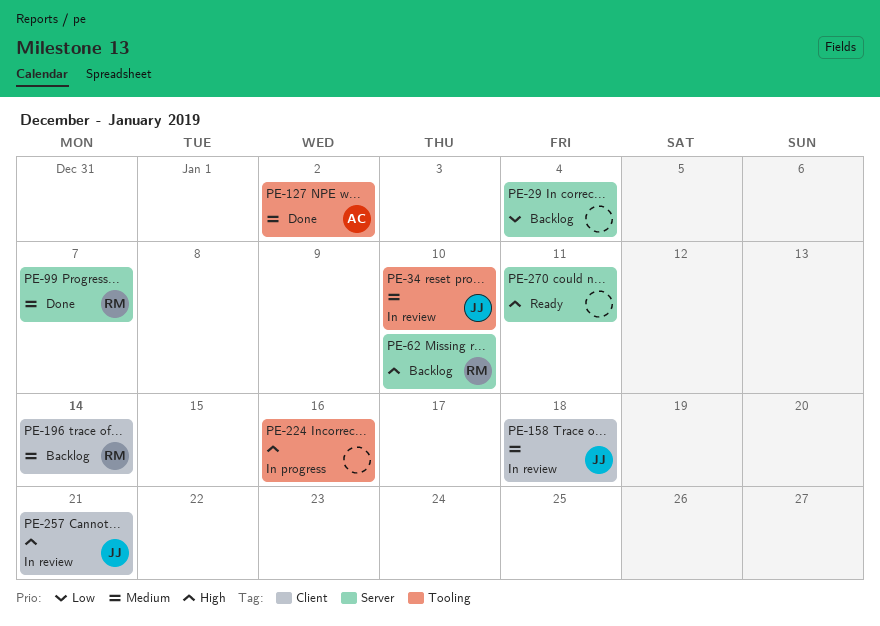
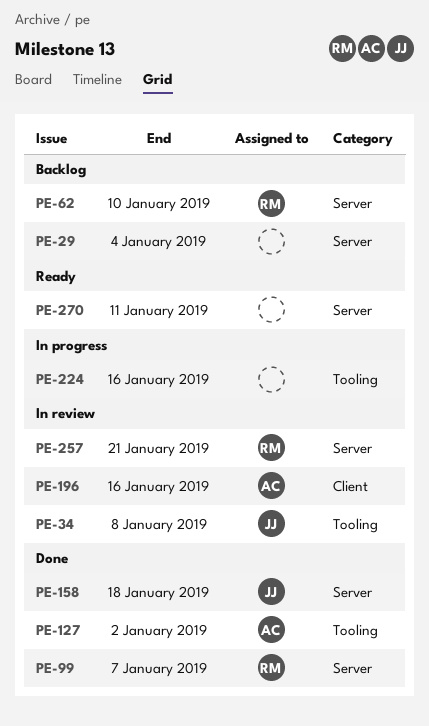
PE-34, due: Jan 10 -> Jan 8
PE-158, status: In review -> Done
PE-158, label: Client -> Server
PE-196, status: Backlog -> In review
PE-196, owner: RM -> AC
PE-196, due: Jan 14 -> Jan 16
PE-257, owner: JJ -> RM
PE-257, label: Client -> Server

